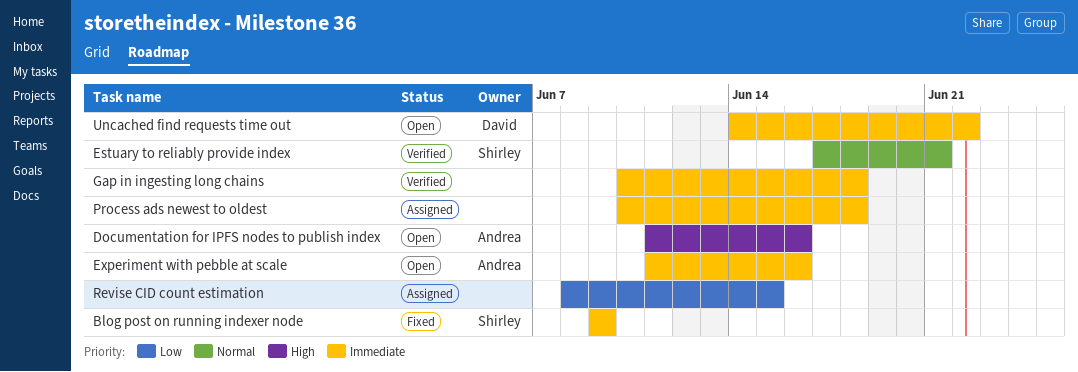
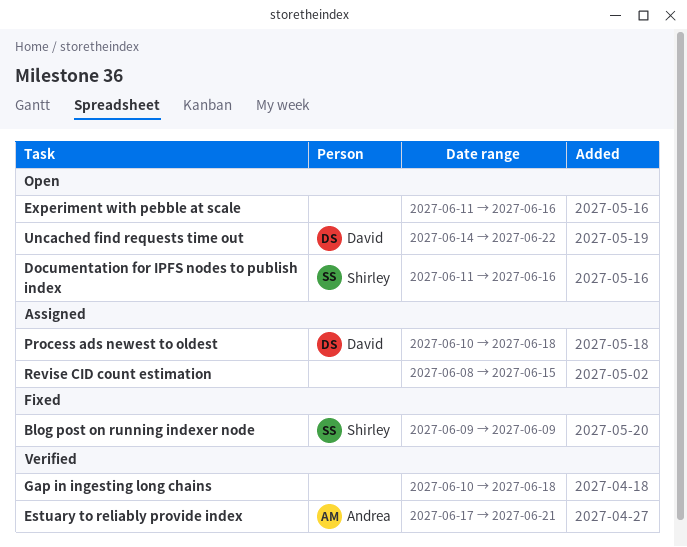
Documentation for IPFS nodes to publish index, owner: Andrea -> Shirley
Estuary to reliably provide index, owner: Shirley -> Andrea
Experiment with pebble at scale, owner: Andrea -> none
Process ads newest to oldest, owner: none -> David

